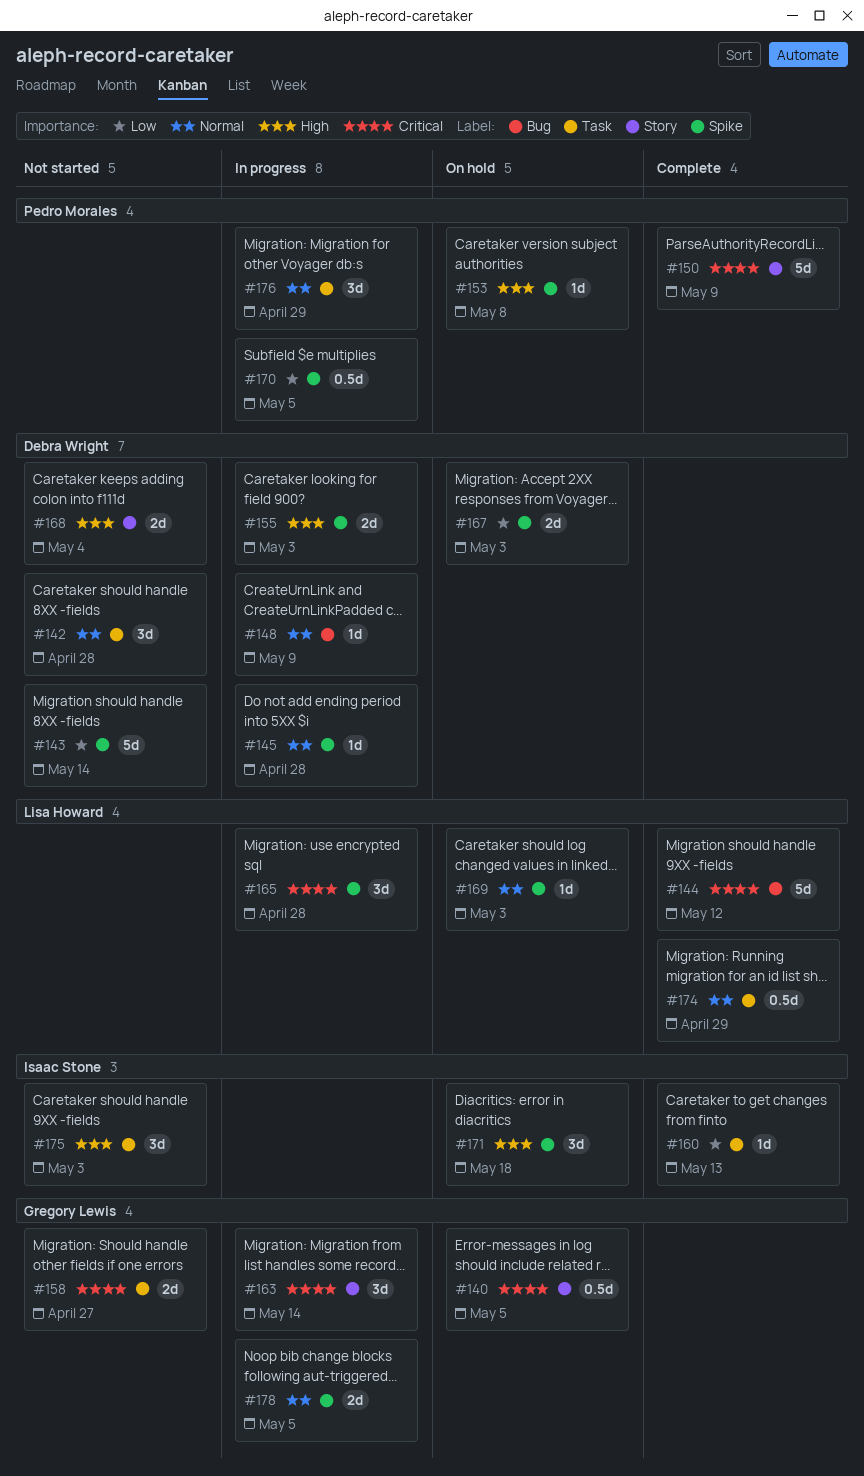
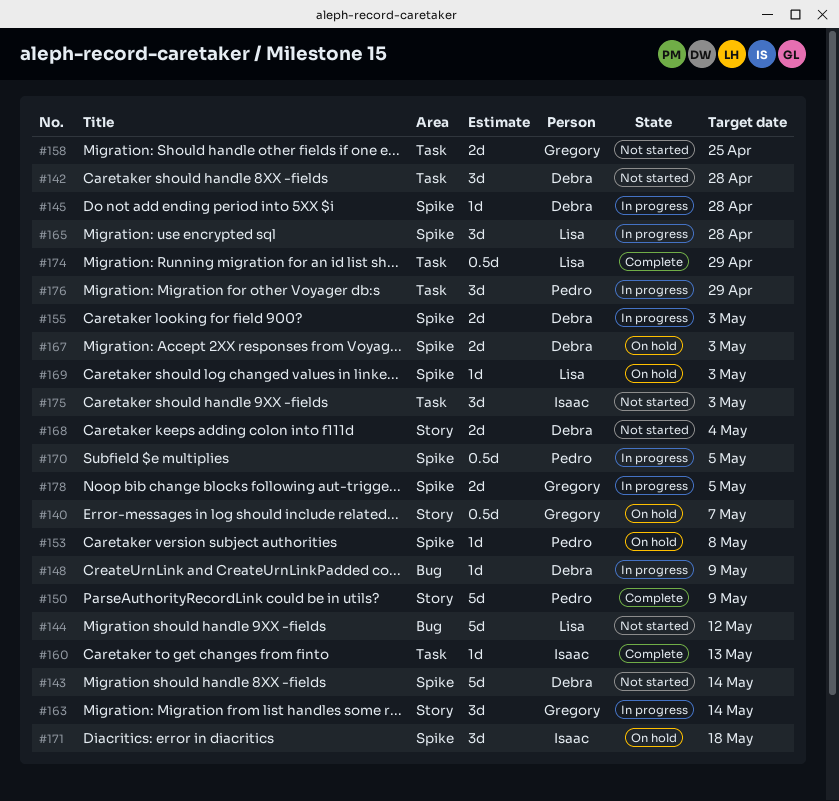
#140, due: May 5 -> May 7
#144, status: Complete -> Not started
#158, due: Apr 27 -> Apr 25

